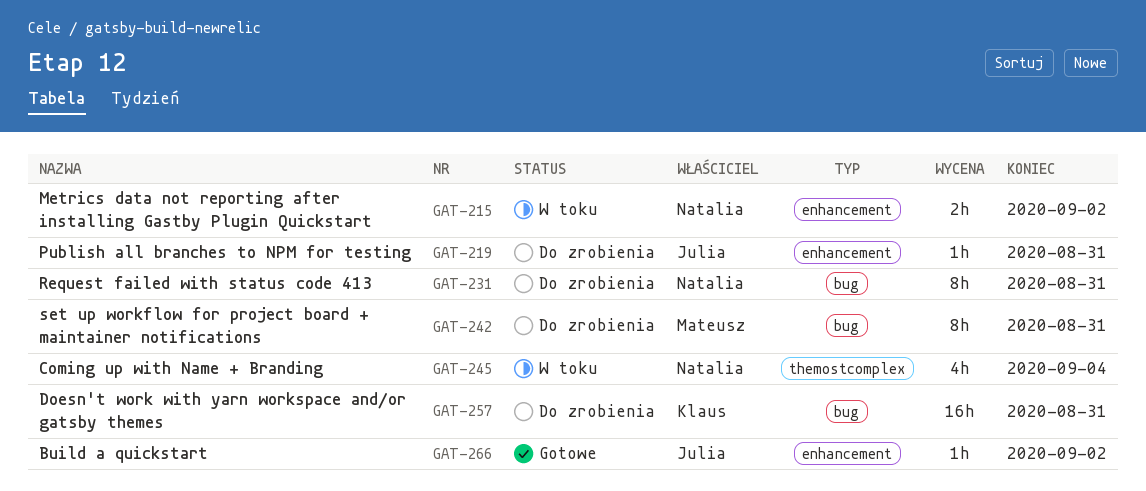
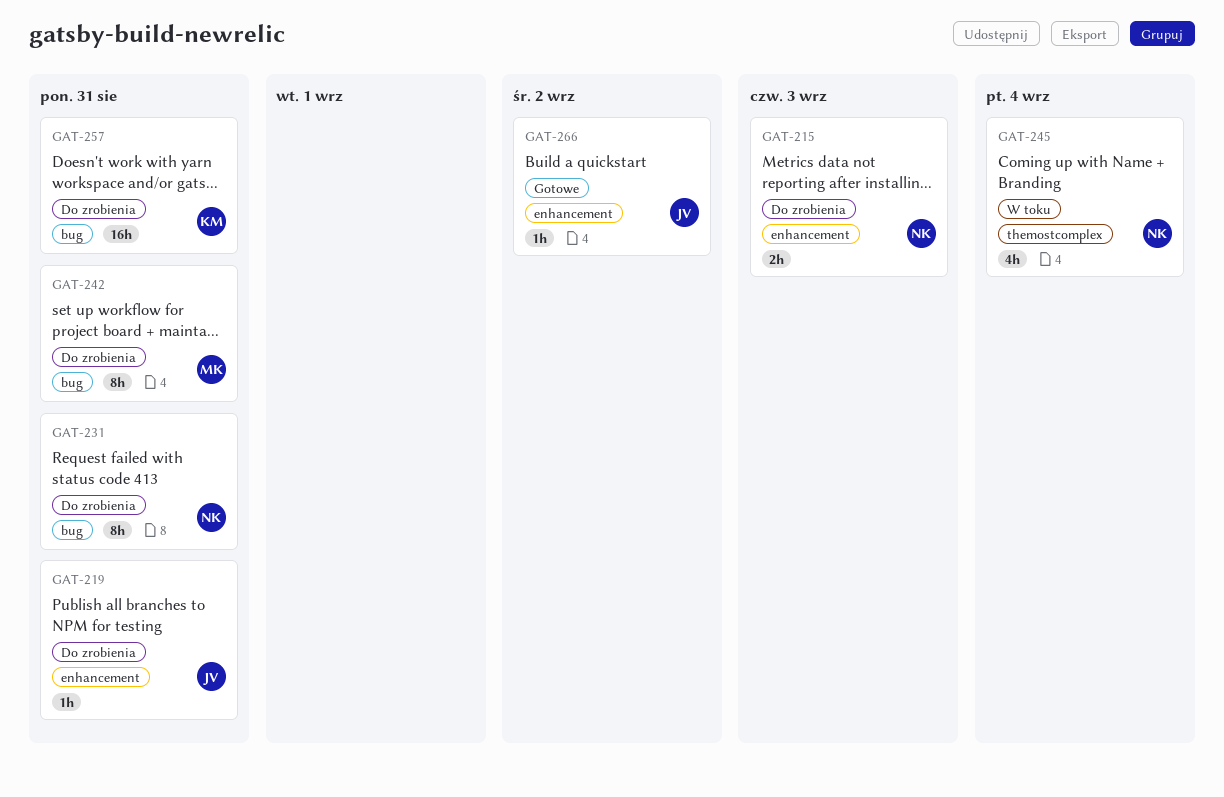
GAT-215, status: W toku -> Do zrobienia
GAT-215, due: Sep 2 -> Sep 3

